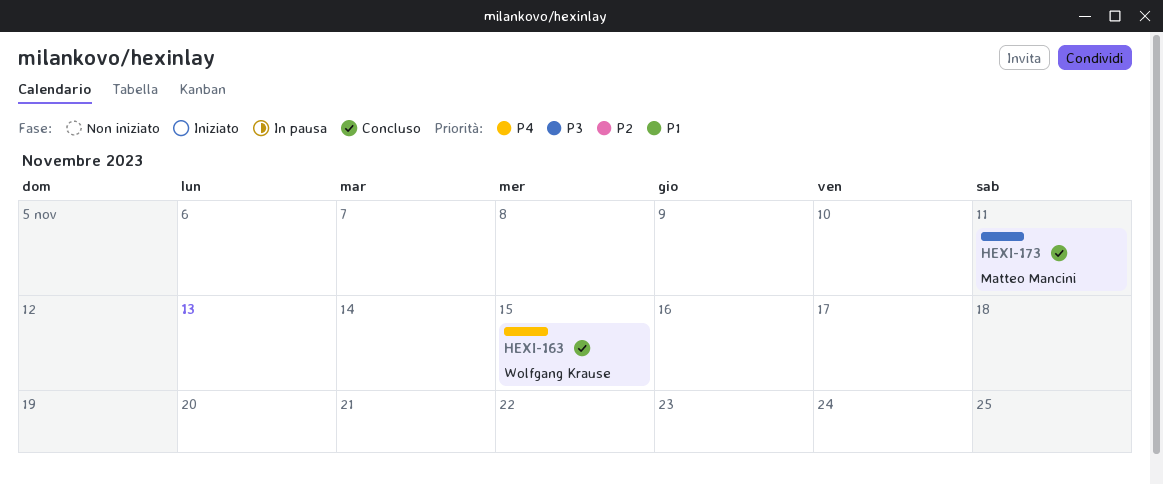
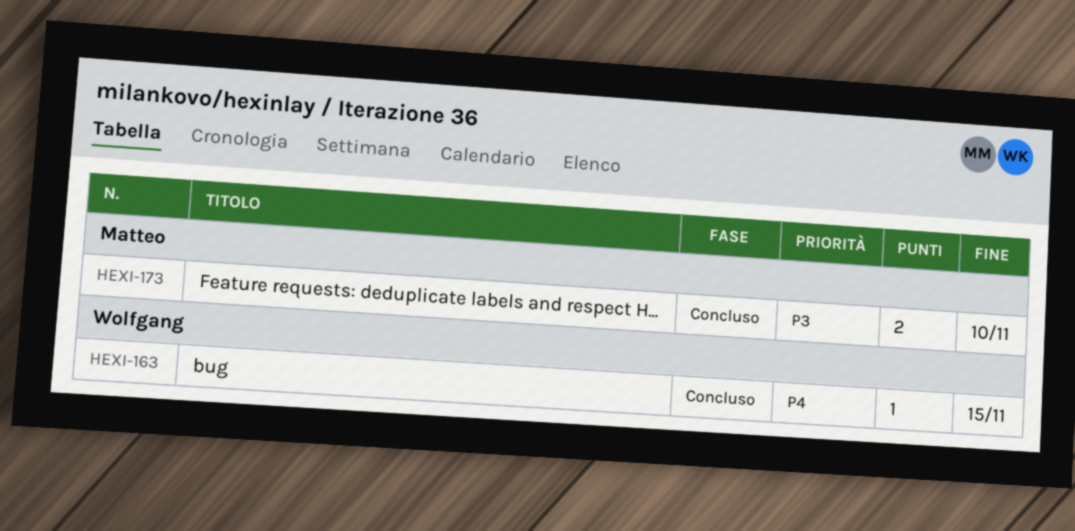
HEXI-173, due: Nov 11 -> Nov 10

